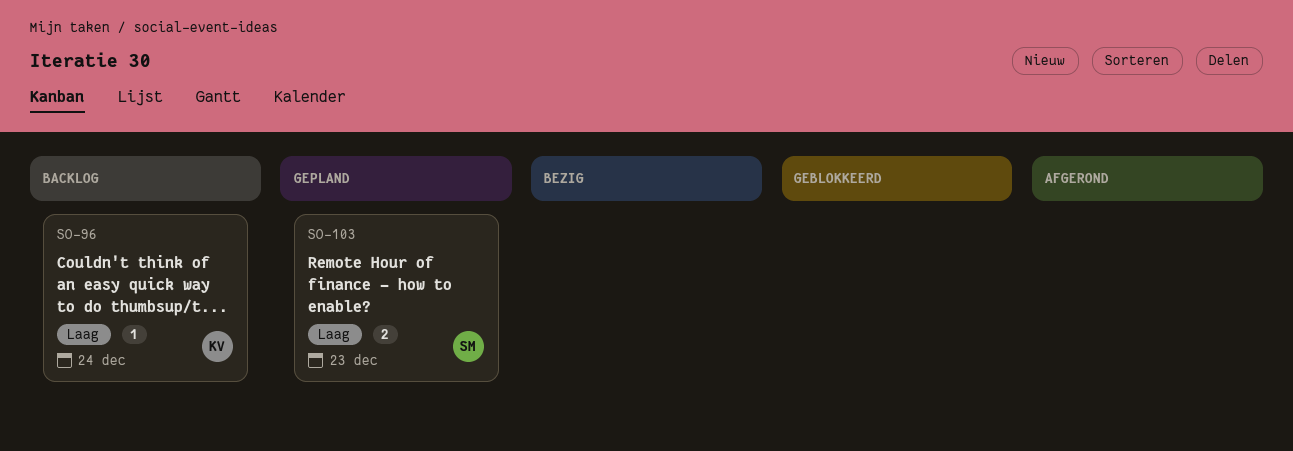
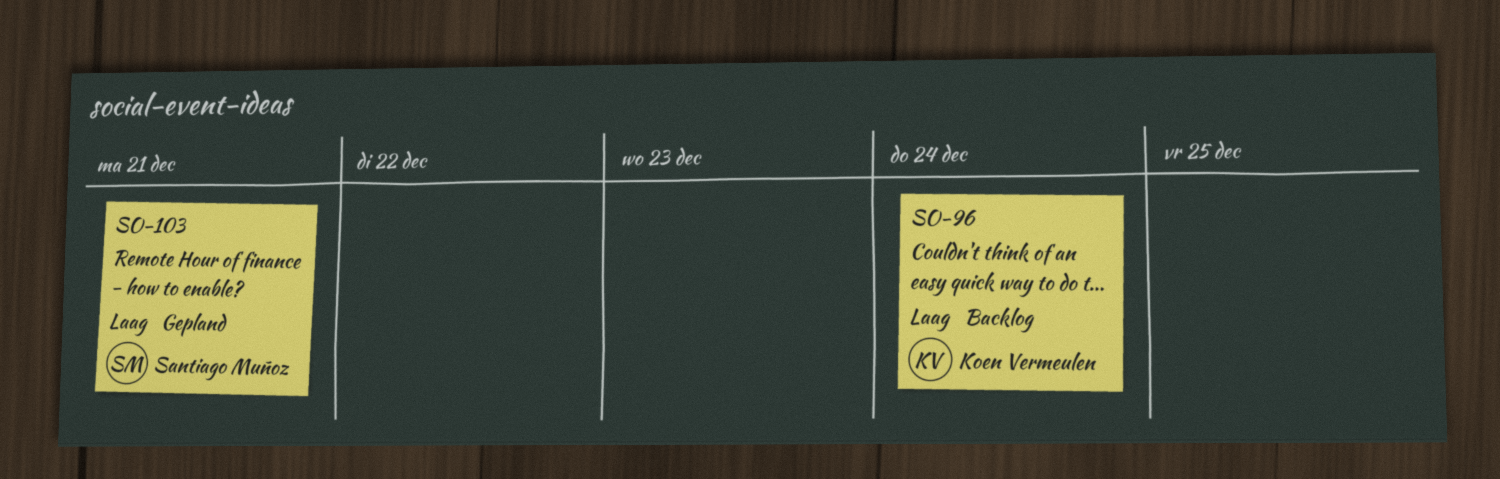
SO-103, due: Dec 23 -> Dec 21

